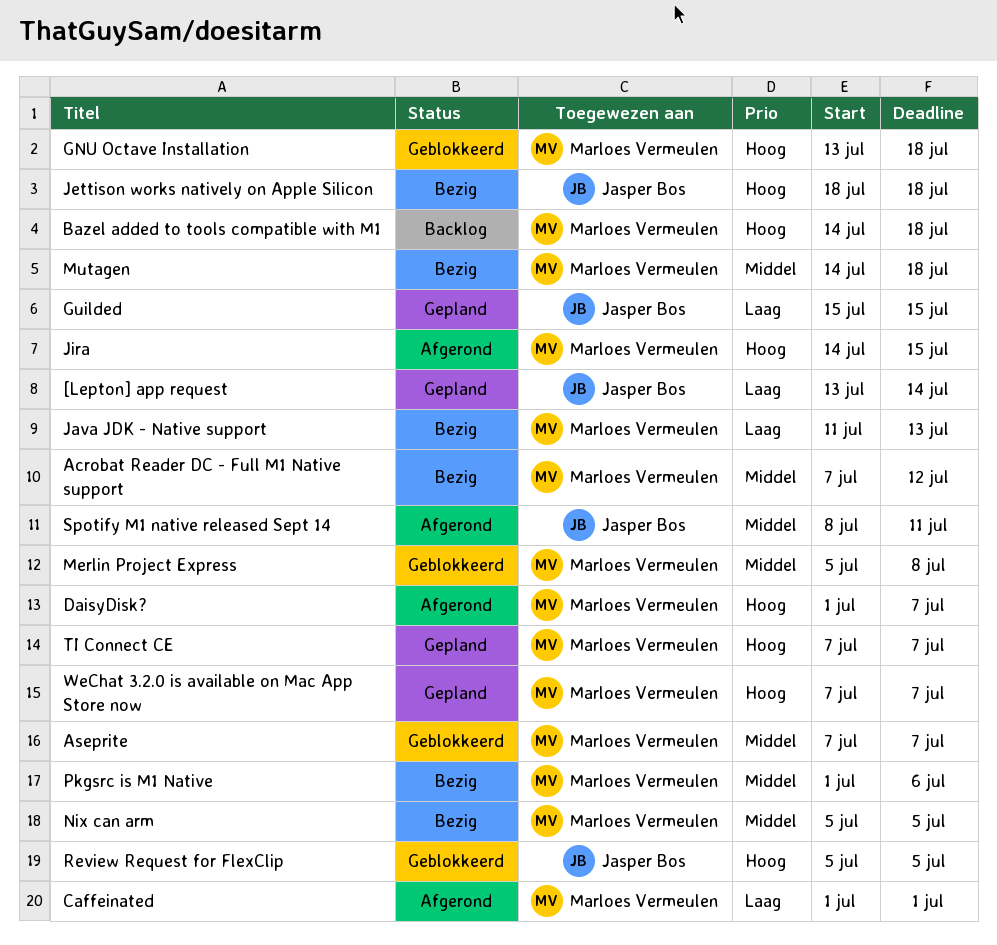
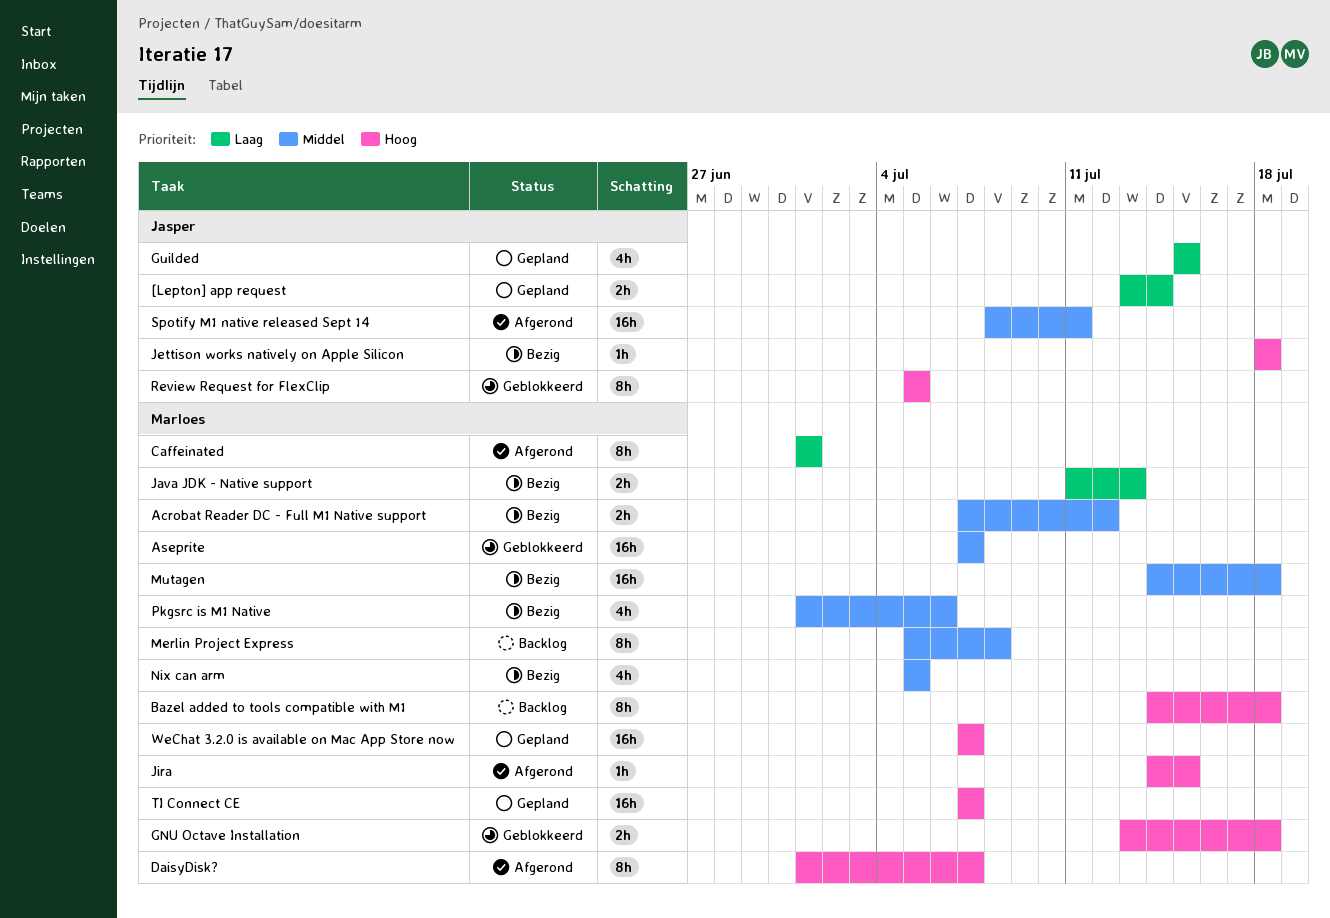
Merlin Project Express, status: Geblokkeerd -> Backlog

